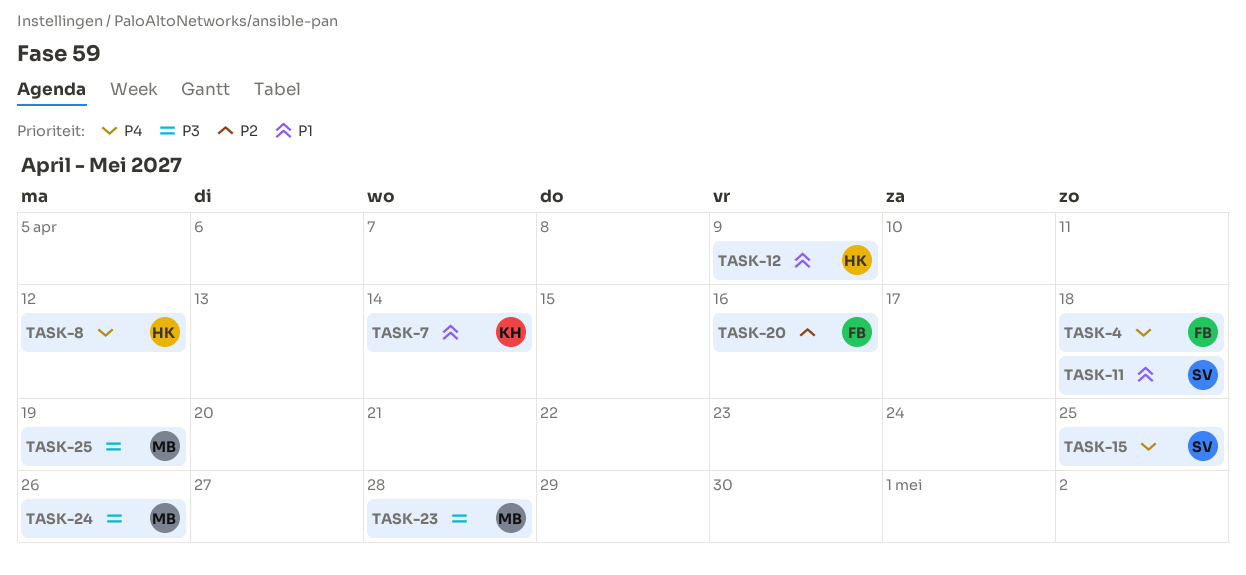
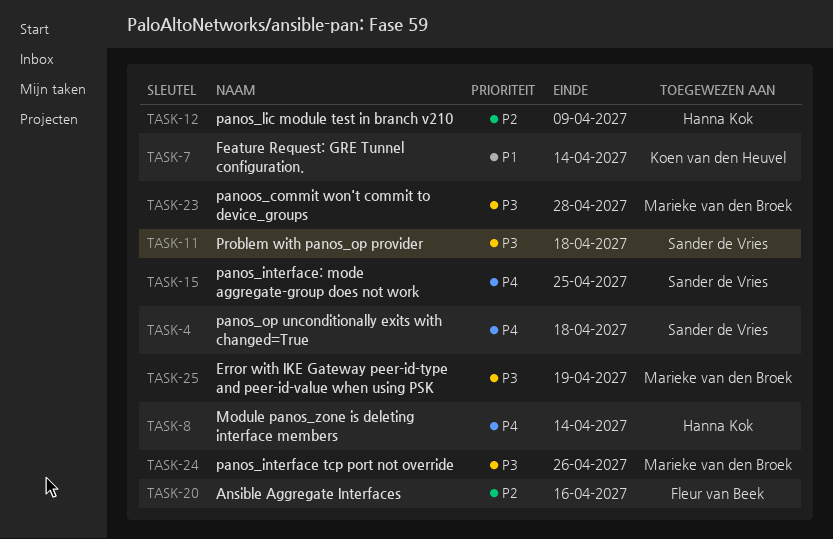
TASK-4, owner: Fleur van Beek -> Sander de Vries
TASK-8, due: Apr 12 -> Apr 14
TASK-11, priority: P1 -> P3
TASK-12, priority: P1 -> P2

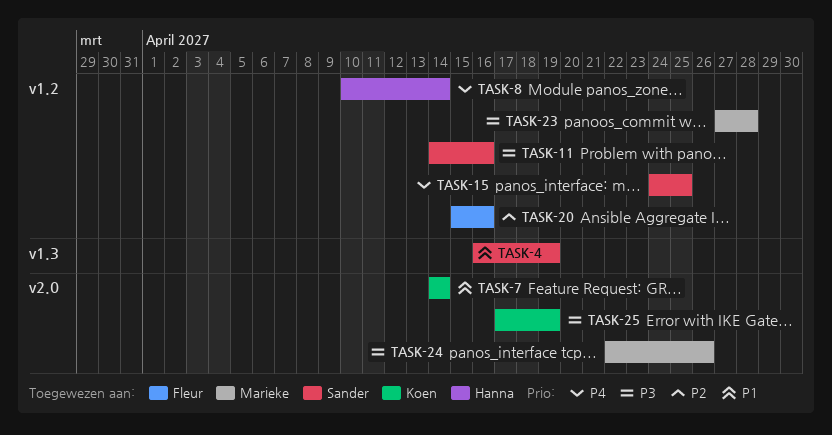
TASK-4, priority: P4 -> P1
TASK-4, due: Apr 18 -> Apr 19
TASK-11, due: Apr 18 -> Apr 16
TASK-12: present -> none
TASK-25, owner: Marieke van den Broek -> Koen van den Heuvel

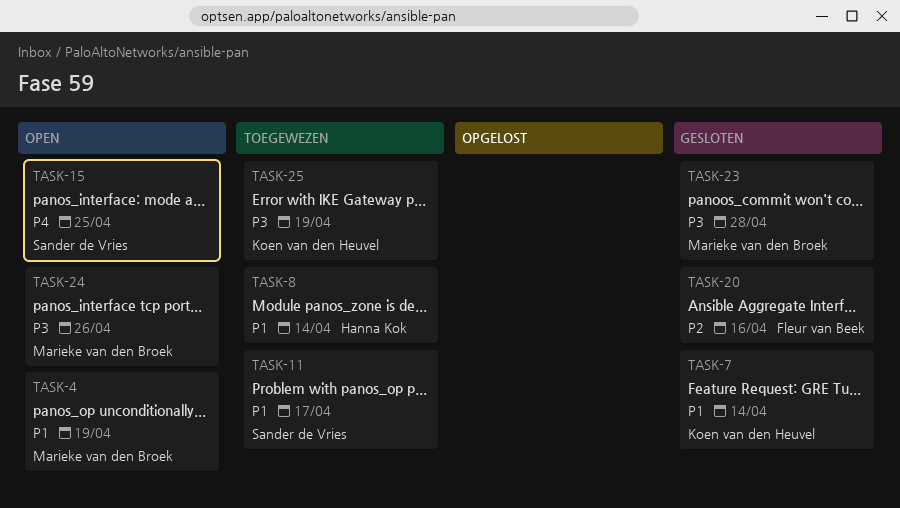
TASK-4, owner: Sander de Vries -> Marieke van den Broek
TASK-8, priority: P4 -> P1
TASK-11, priority: P3 -> P1
TASK-11, due: Apr 16 -> Apr 17

